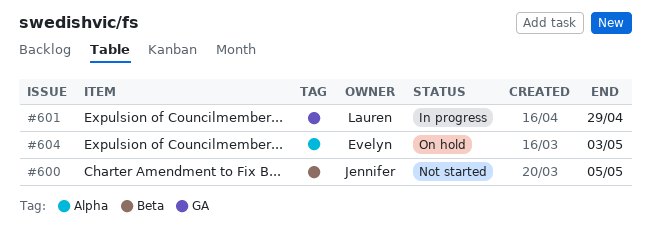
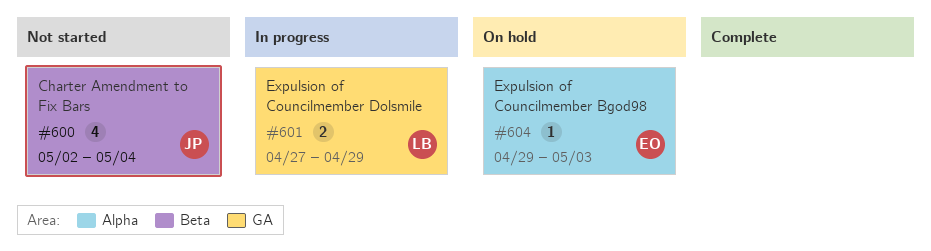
#600, due: May 5 -> May 4

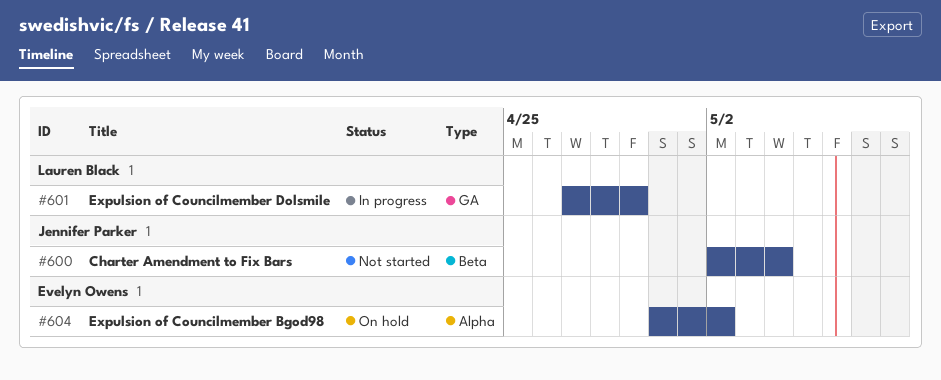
#604, start: Apr 29 -> Apr 30
#604, due: May 3 -> May 2

